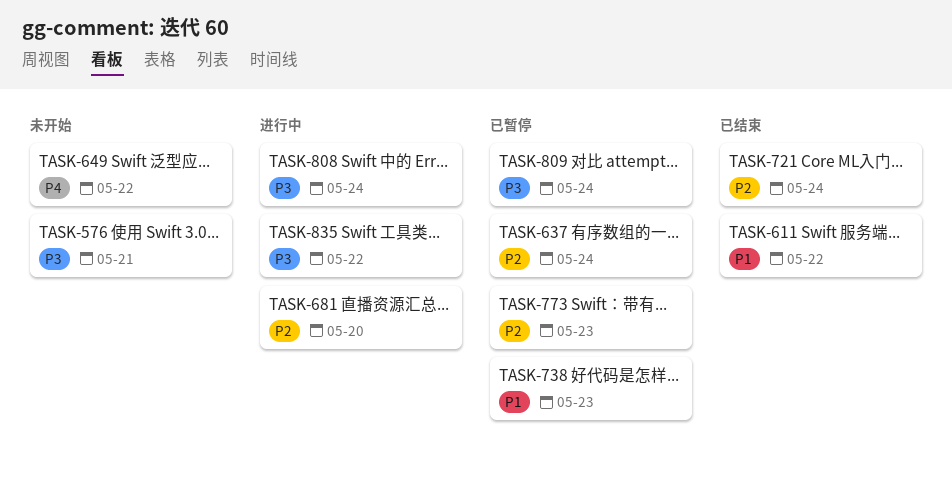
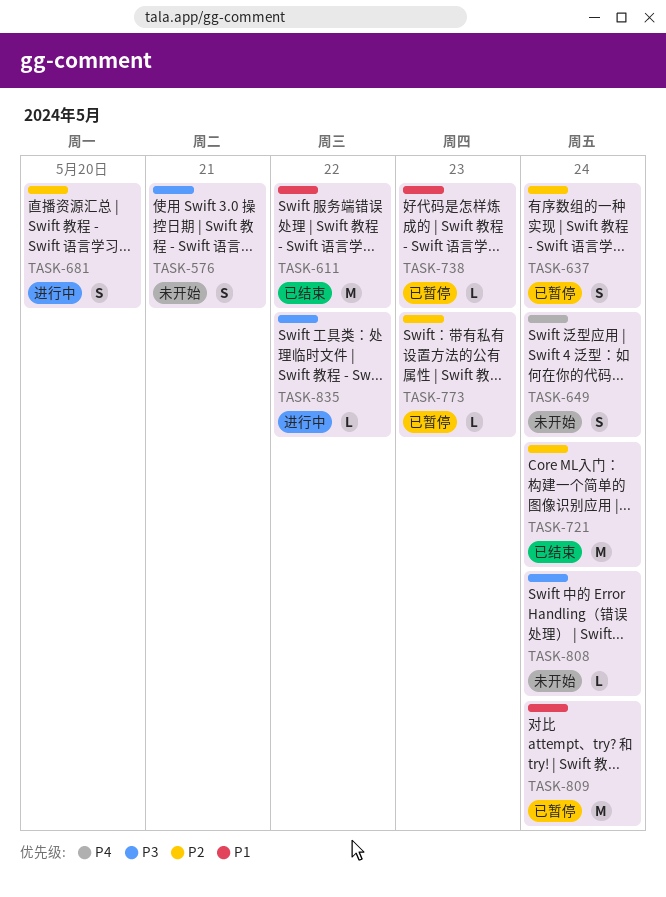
TASK-649, due: May 22 -> May 24
TASK-808, status: 进行中 -> 未开始
TASK-809, priority: P3 -> P1

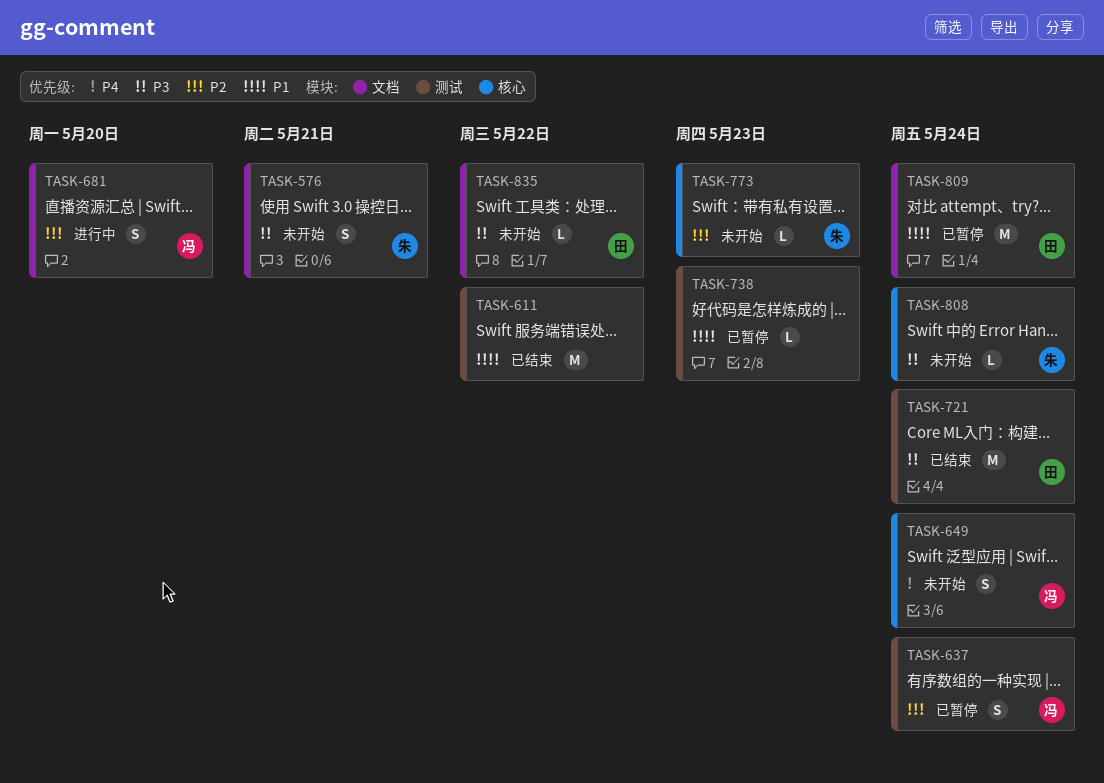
TASK-721, priority: P2 -> P3
TASK-773, status: 已暂停 -> 未开始
TASK-835, status: 进行中 -> 未开始

